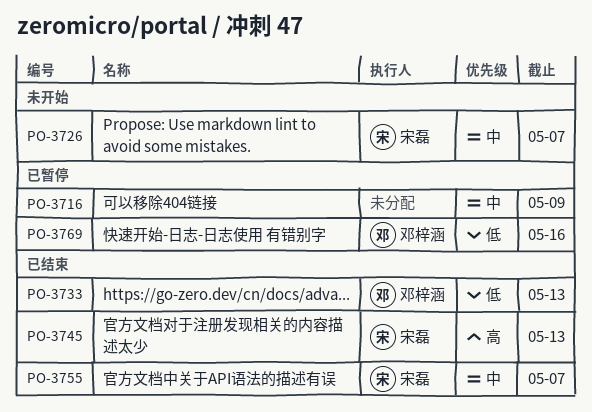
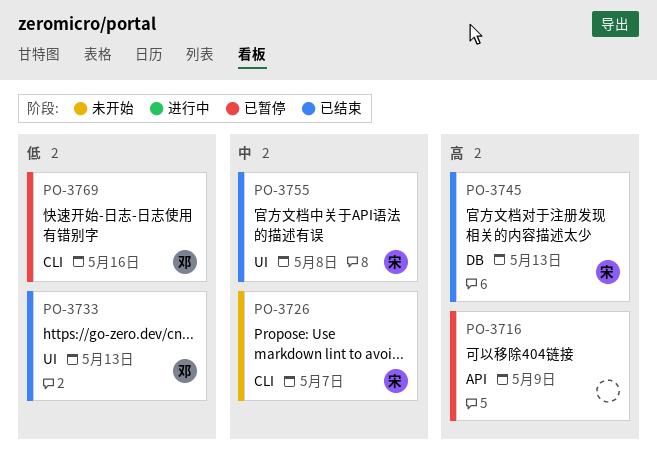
PO-3716, priority: 中 -> 高
PO-3755, due: May 7 -> May 8

